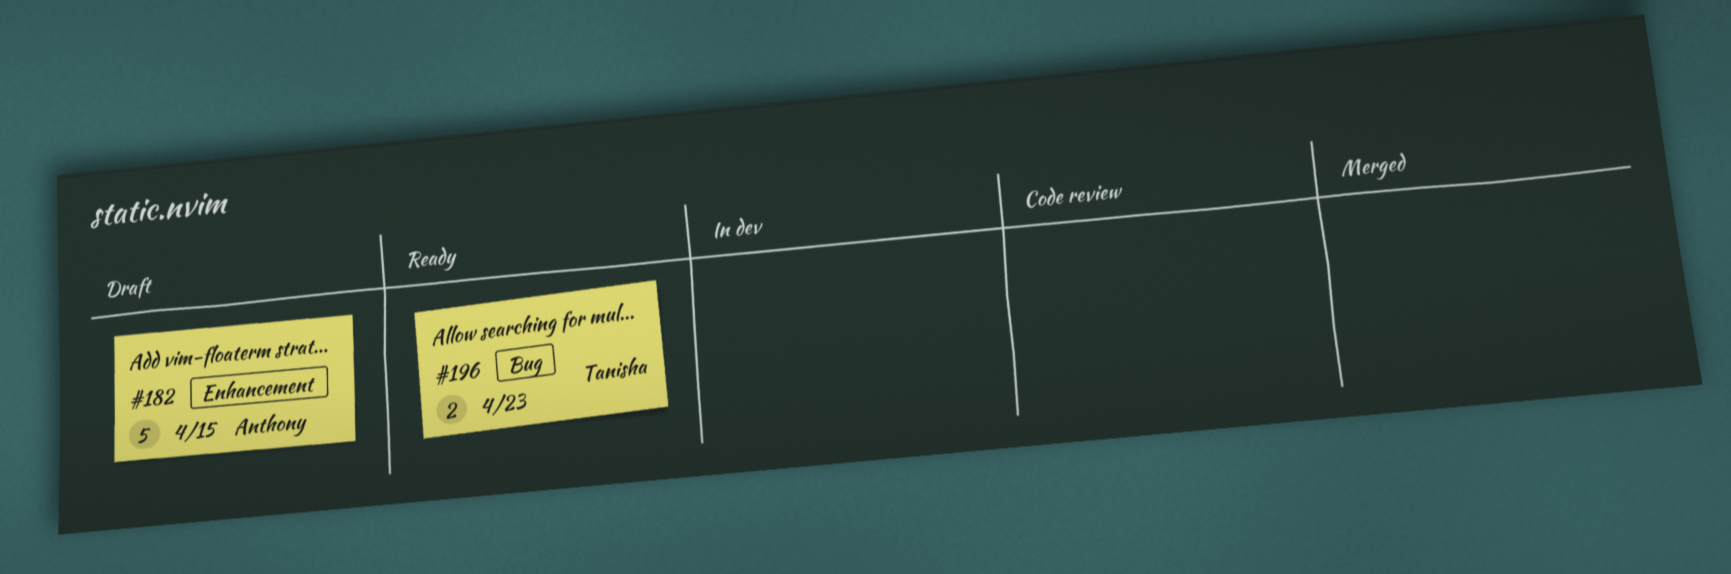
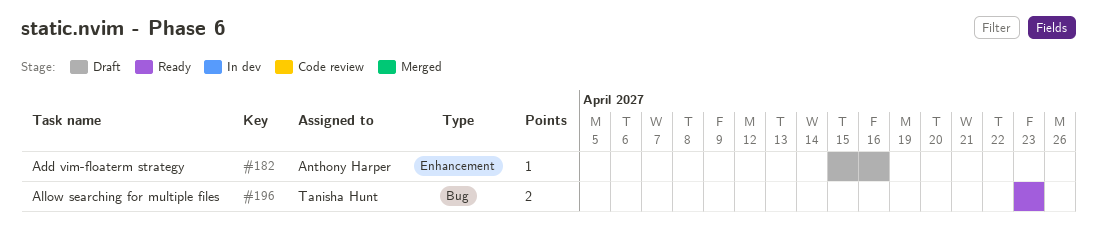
#182, estimate: 5 -> 1
#182, due: Apr 15 -> Apr 16

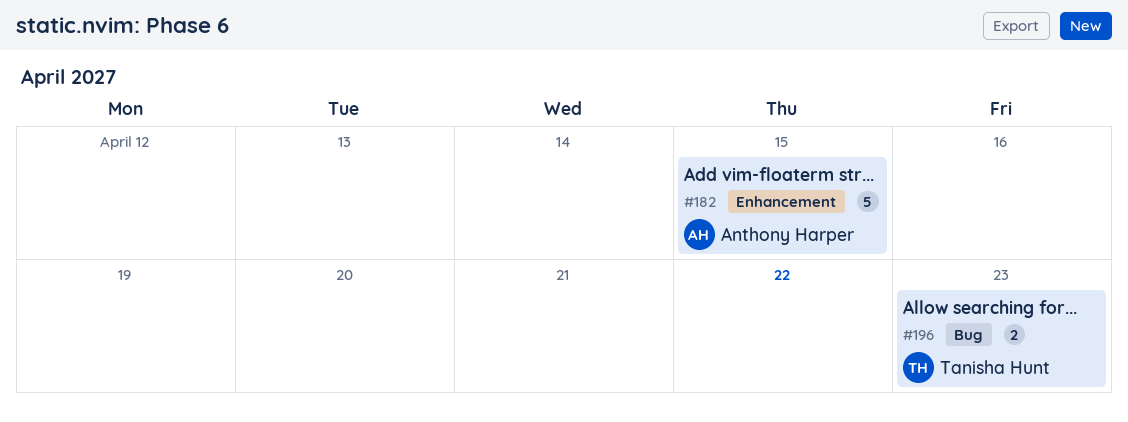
#182, estimate: 1 -> 5
#182, due: Apr 16 -> Apr 15

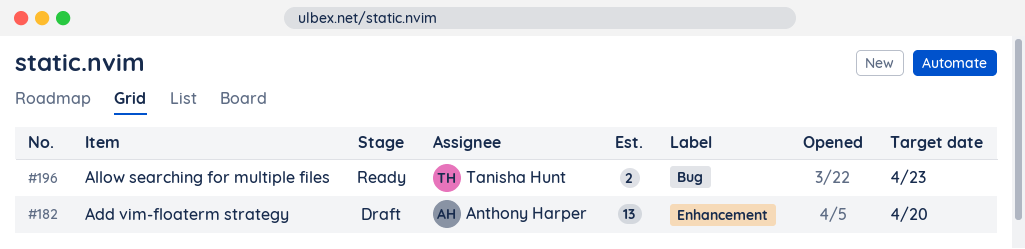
#182, estimate: 5 -> 13
#182, due: Apr 15 -> Apr 20

